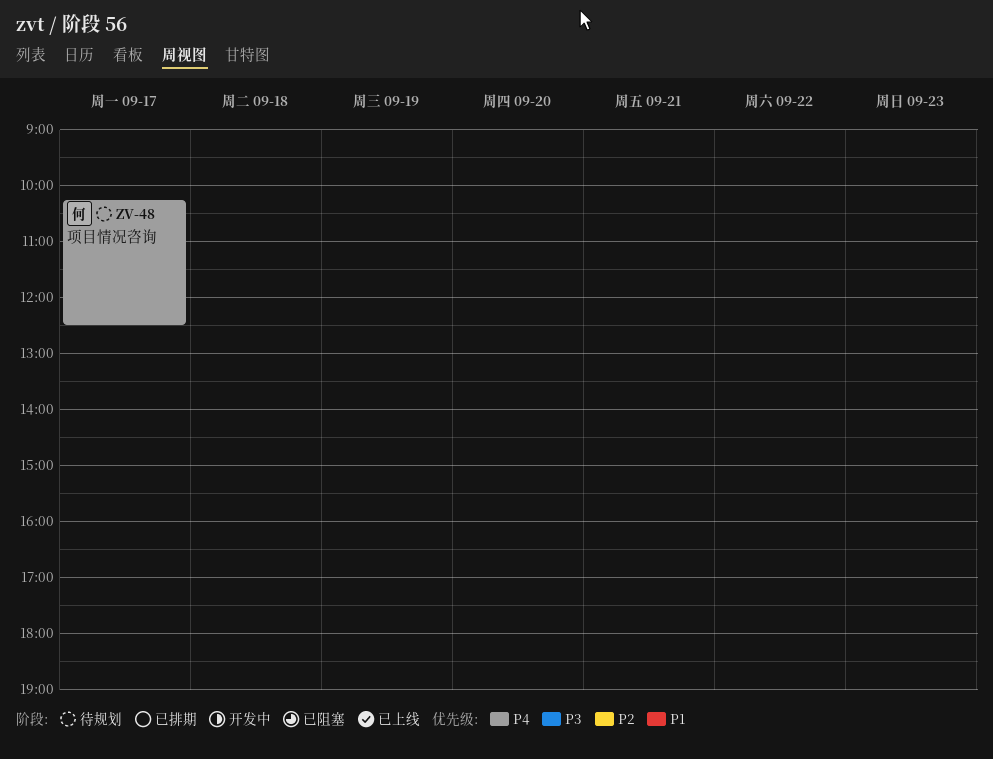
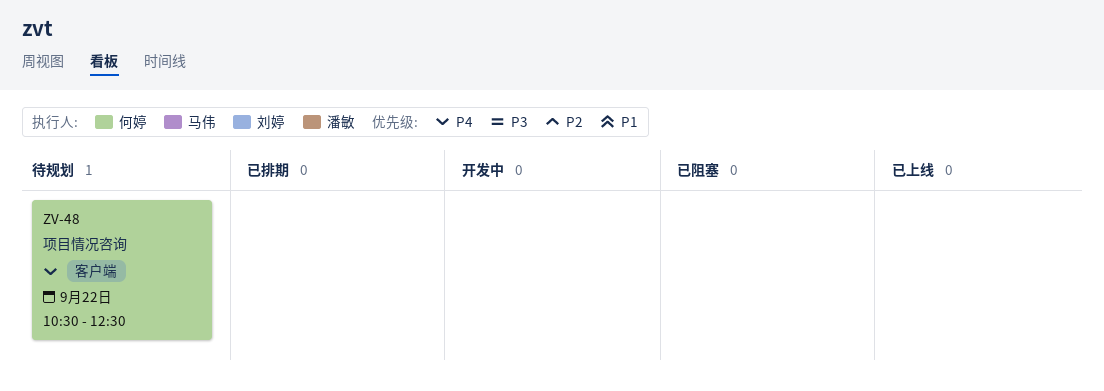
ZV-48, day: Sep 17 -> Sep 22
ZV-48, begins: 10:15 -> 10:30

